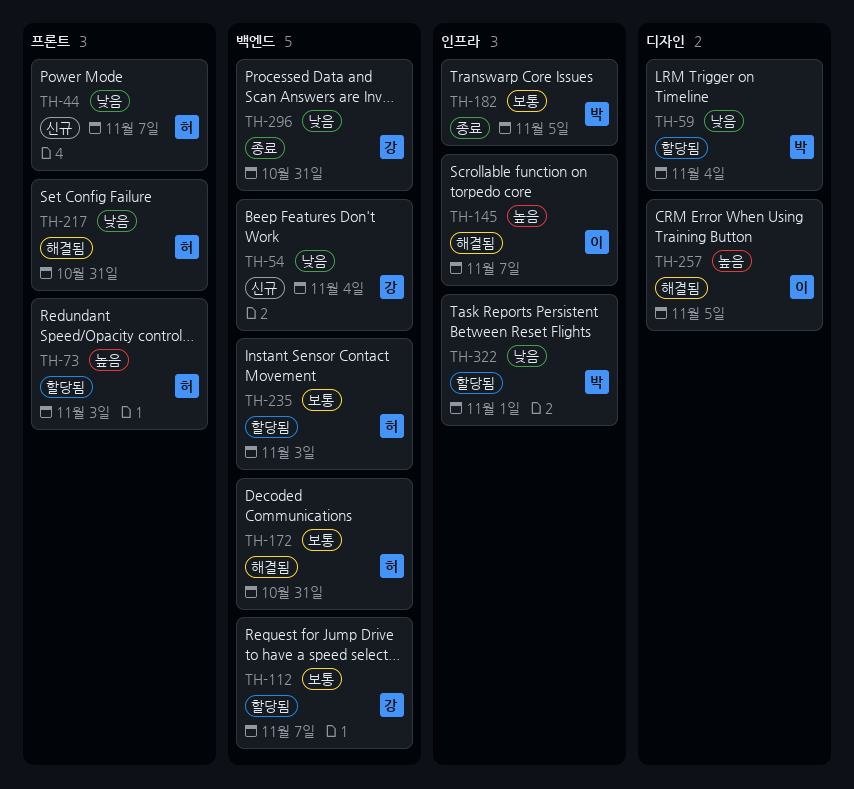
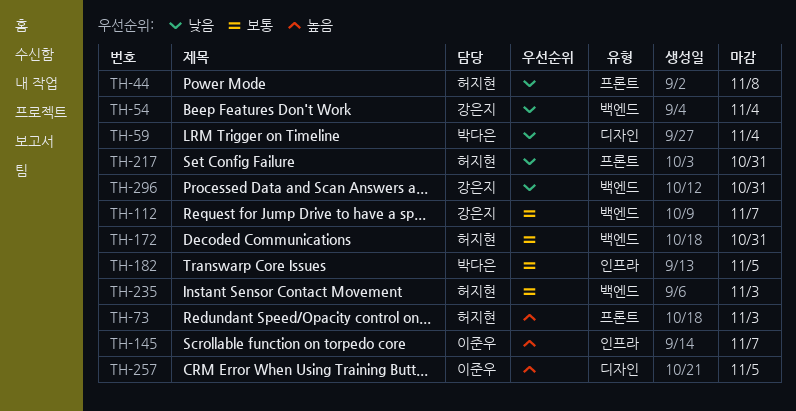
TH-44, due: Nov 7 -> Nov 8
TH-322: present -> none

